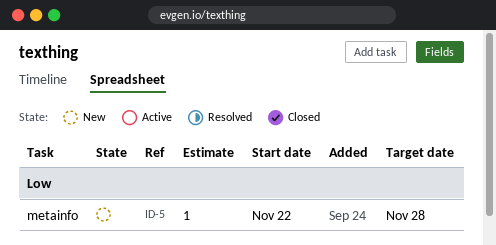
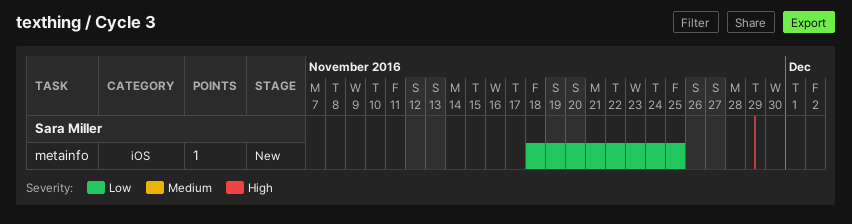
metainfo, start: Nov 22 -> Nov 18
metainfo, due: Nov 28 -> Nov 25

